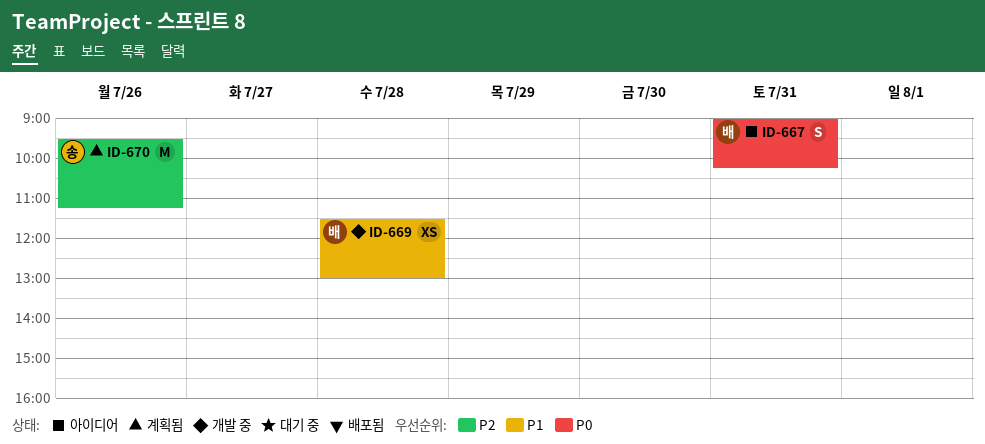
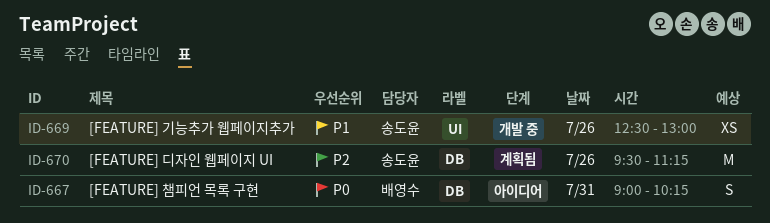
ID-669, owner: 배영수 -> 송도윤
ID-669, day: Jul 28 -> Jul 26
ID-669, begins: 11:30 -> 12:30

